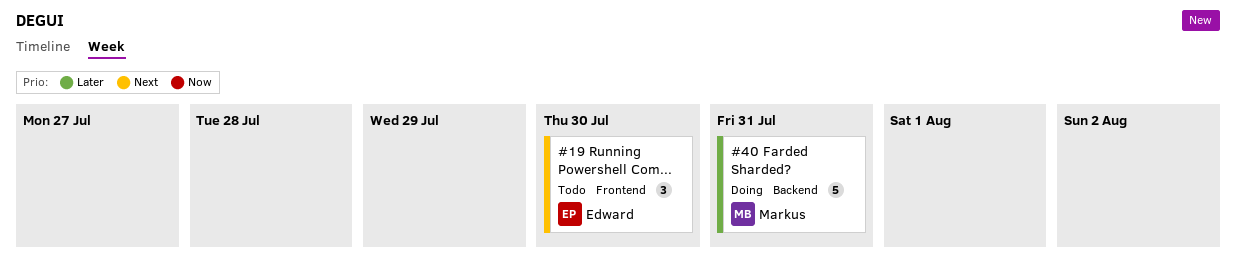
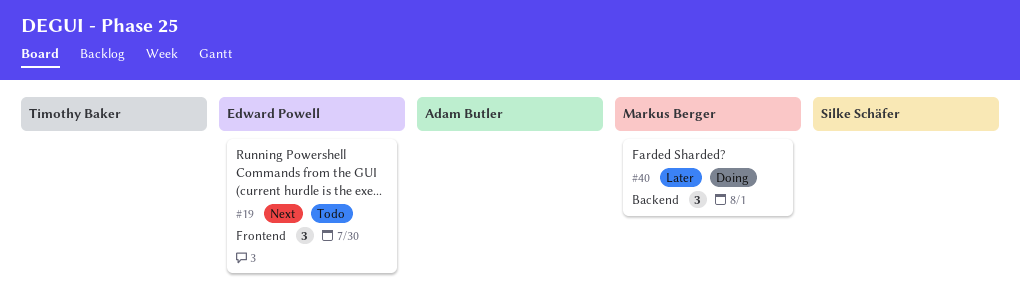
#40, estimate: 5 -> 3
#40, due: Jul 31 -> Aug 1

